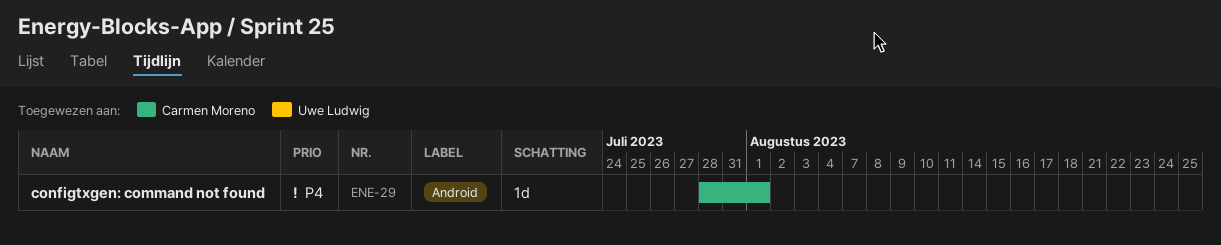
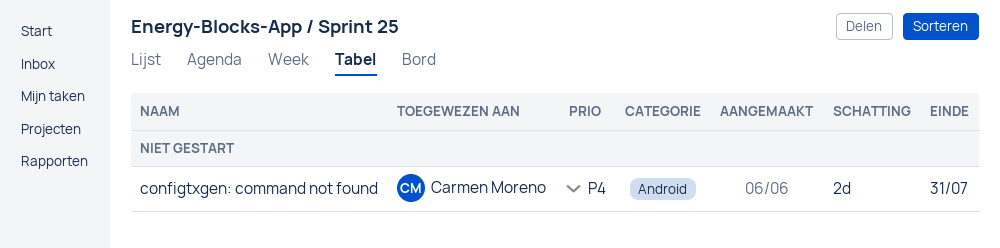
configtxgen: command not found, estimate: 1d -> 2d
configtxgen: command not found, due: Aug 1 -> Jul 31

